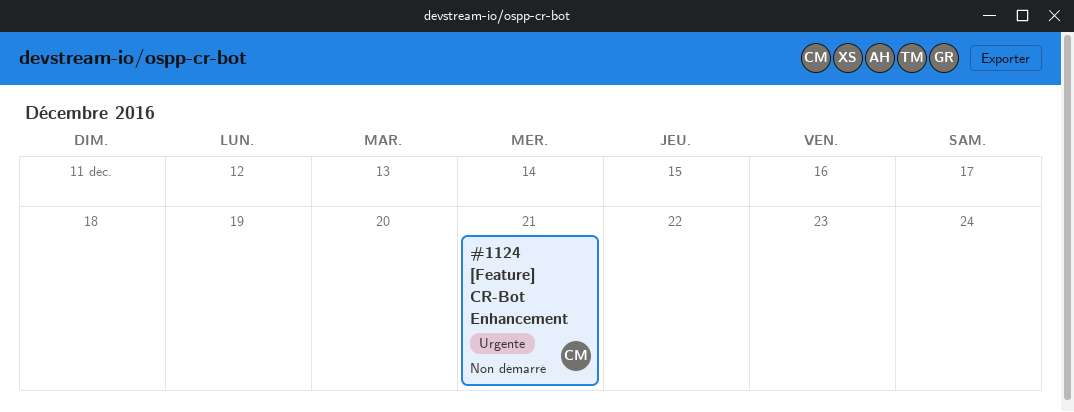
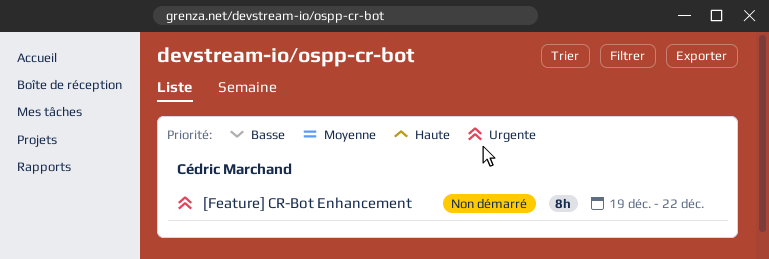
[Feature] CR-Bot Enhancement, due: Dec 21 -> Dec 22

